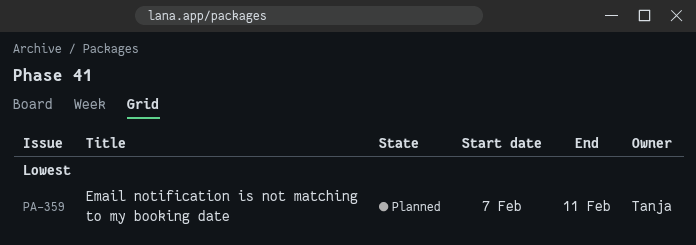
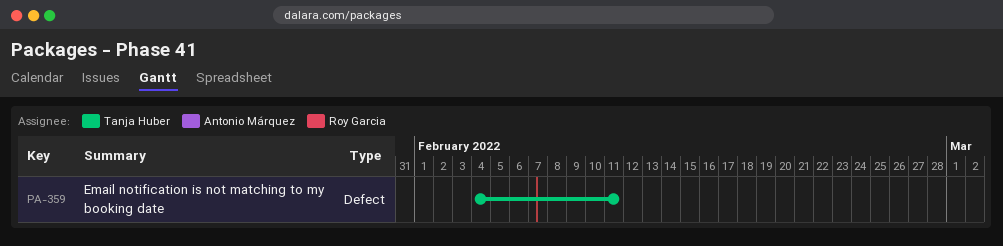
PA-359, start: Feb 7 -> Feb 4

